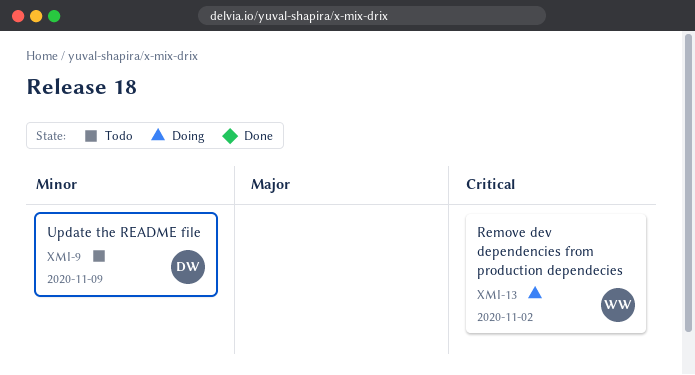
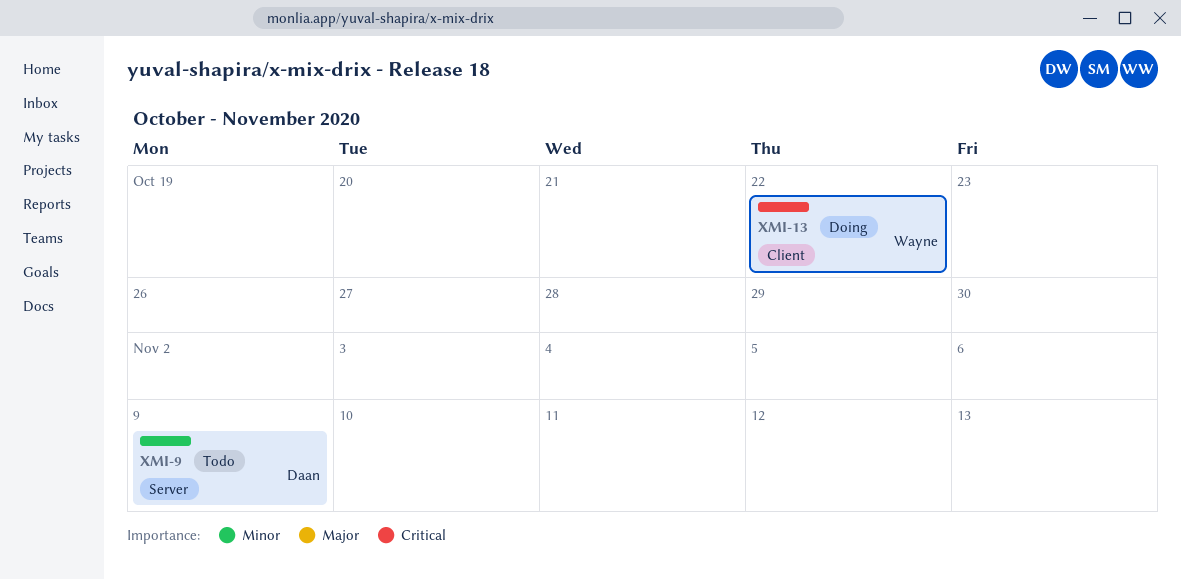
XMI-13, due: Nov 2 -> Oct 22

